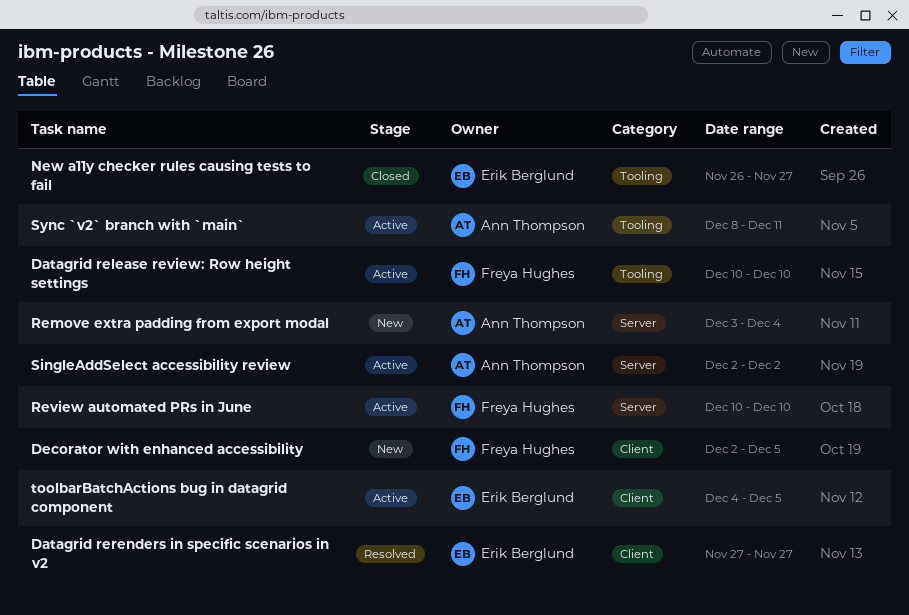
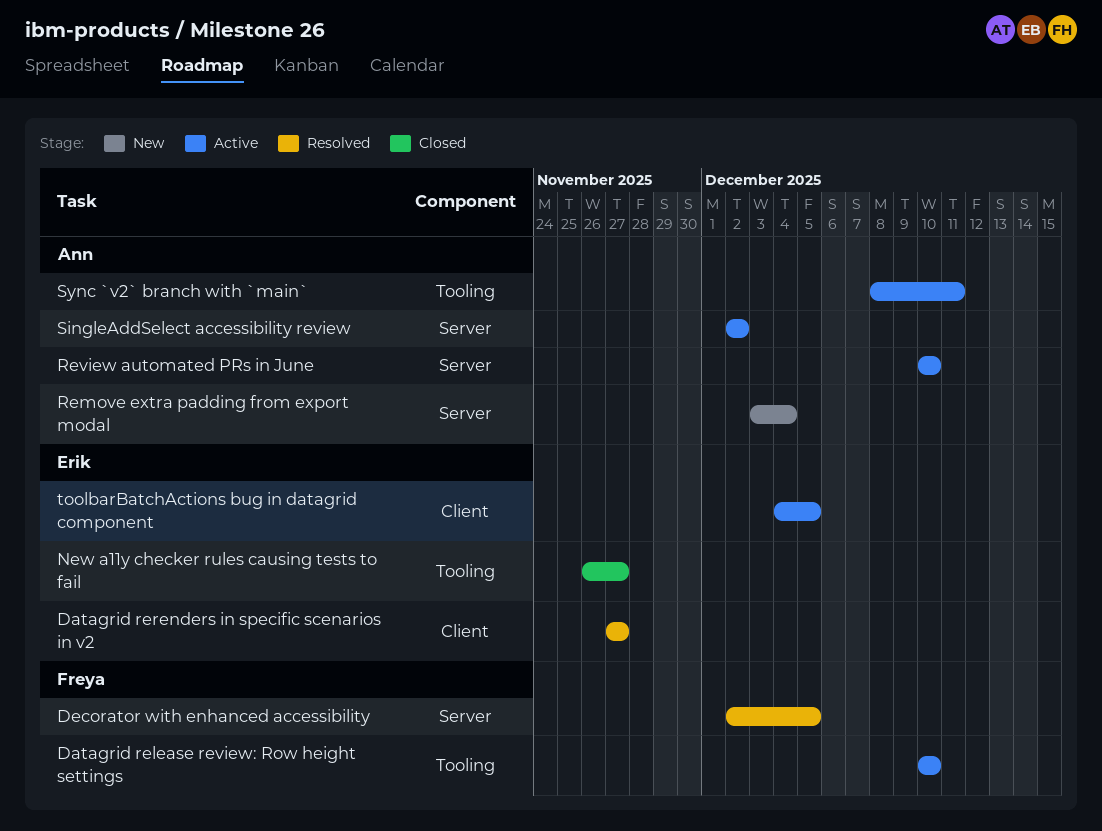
Decorator with enhanced accessibility, status: New -> Resolved
Decorator with enhanced accessibility, label: Client -> Server
Review automated PRs in June, owner: Freya Hughes -> Ann Thompson

